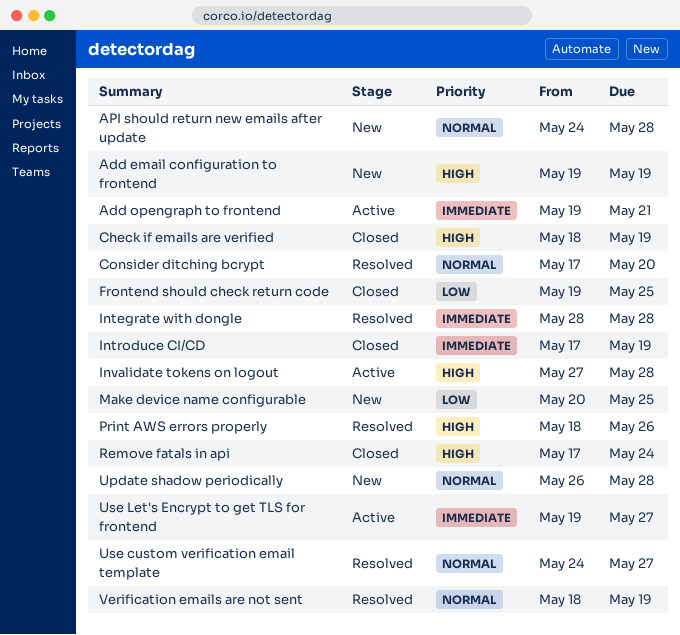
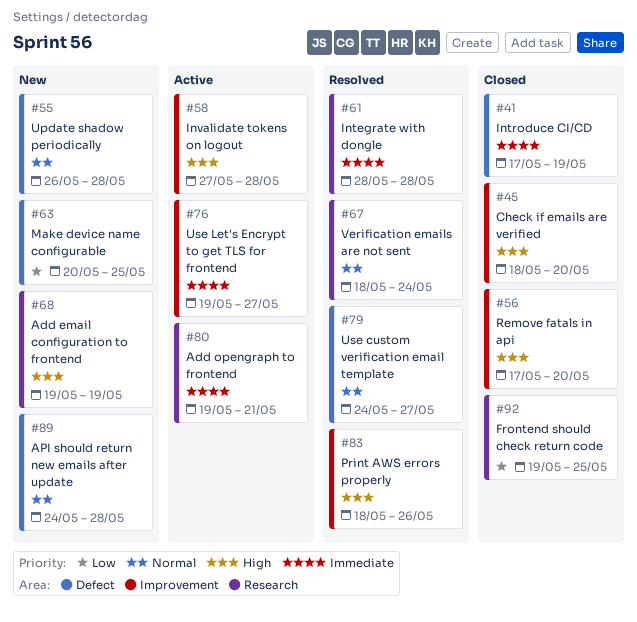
Check if emails are verified, due: May 19 -> May 20
Consider ditching bcrypt: present -> none
Remove fatals in api, due: May 24 -> May 20
Verification emails are not sent, due: May 19 -> May 24

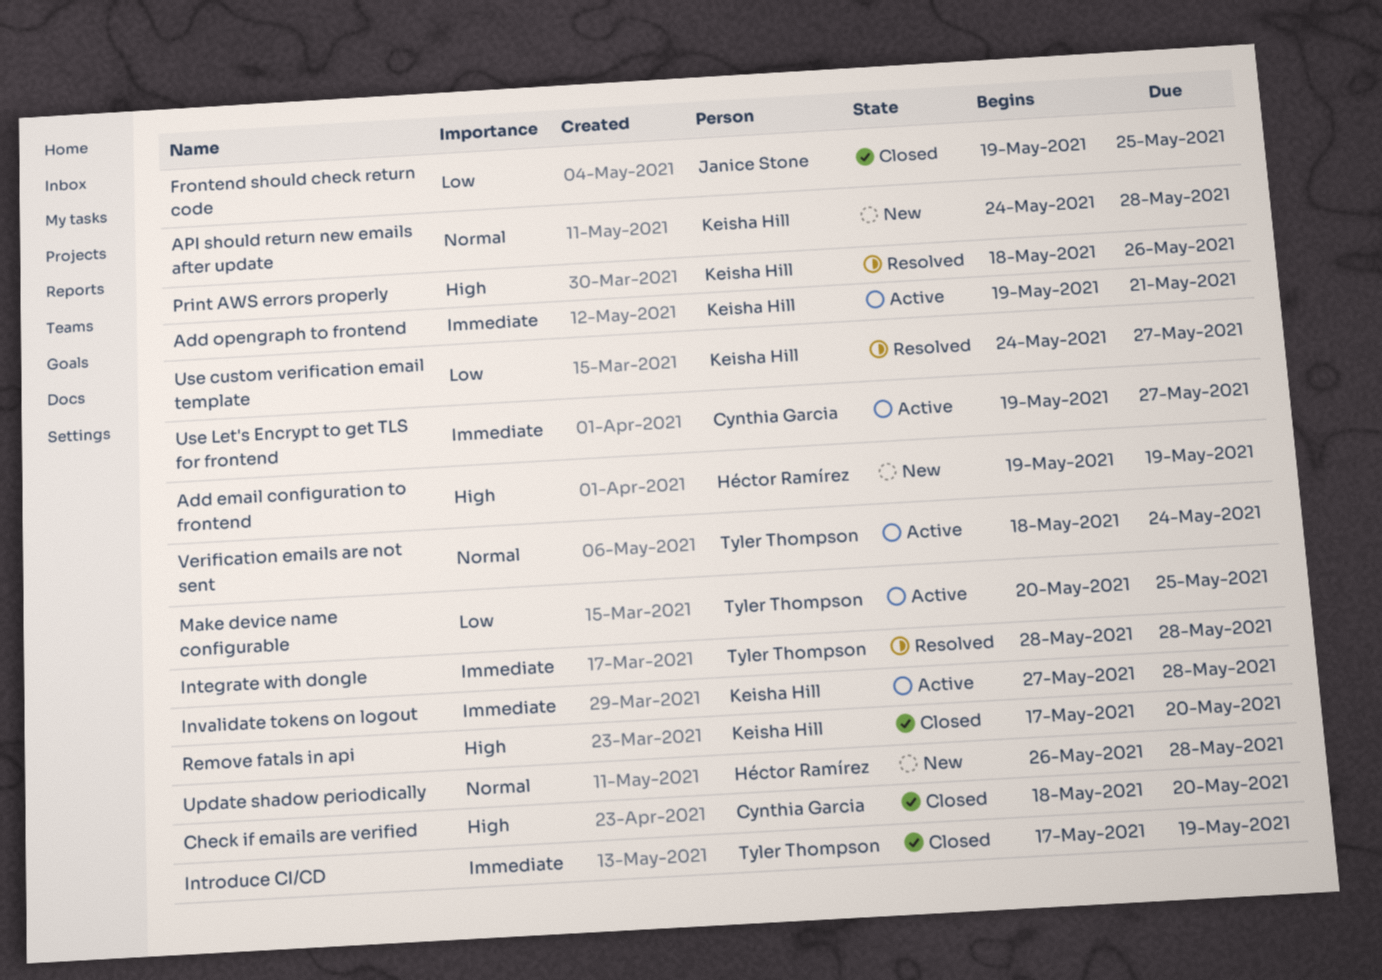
Invalidate tokens on logout, priority: High -> Immediate
Make device name configurable, status: New -> Active
Use custom verification email template, priority: Normal -> Low
Verification emails are not sent, status: Resolved -> Active

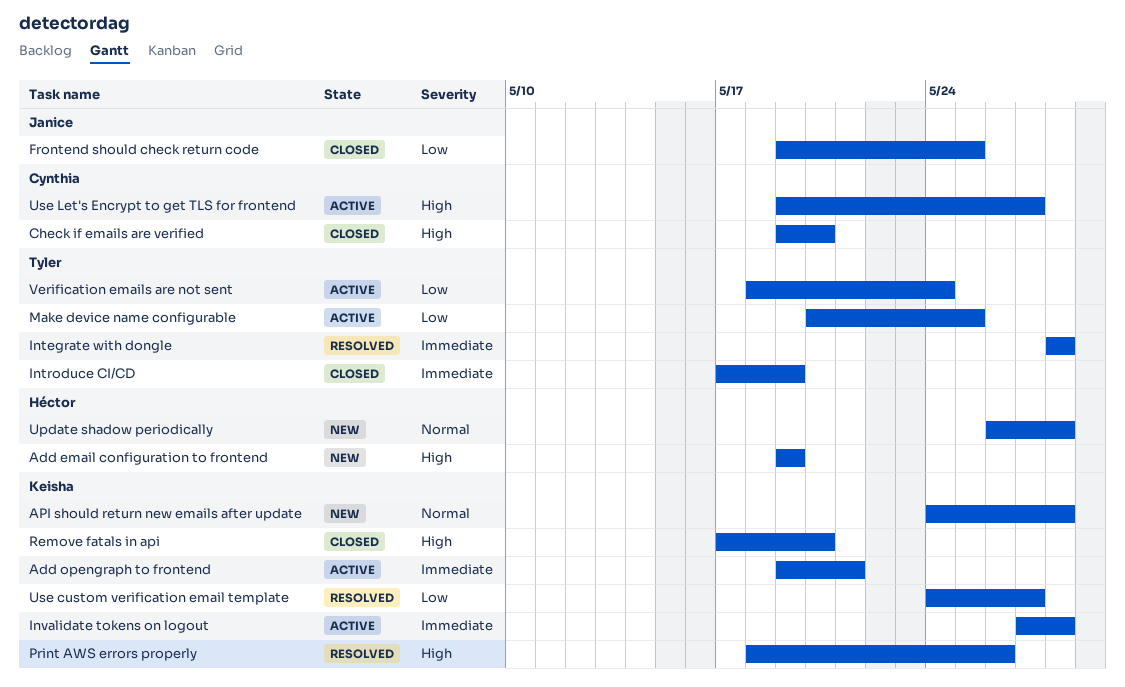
Check if emails are verified, start: May 18 -> May 19
Use Let's Encrypt to get TLS for frontend, priority: Immediate -> High
Verification emails are not sent, priority: Normal -> Low

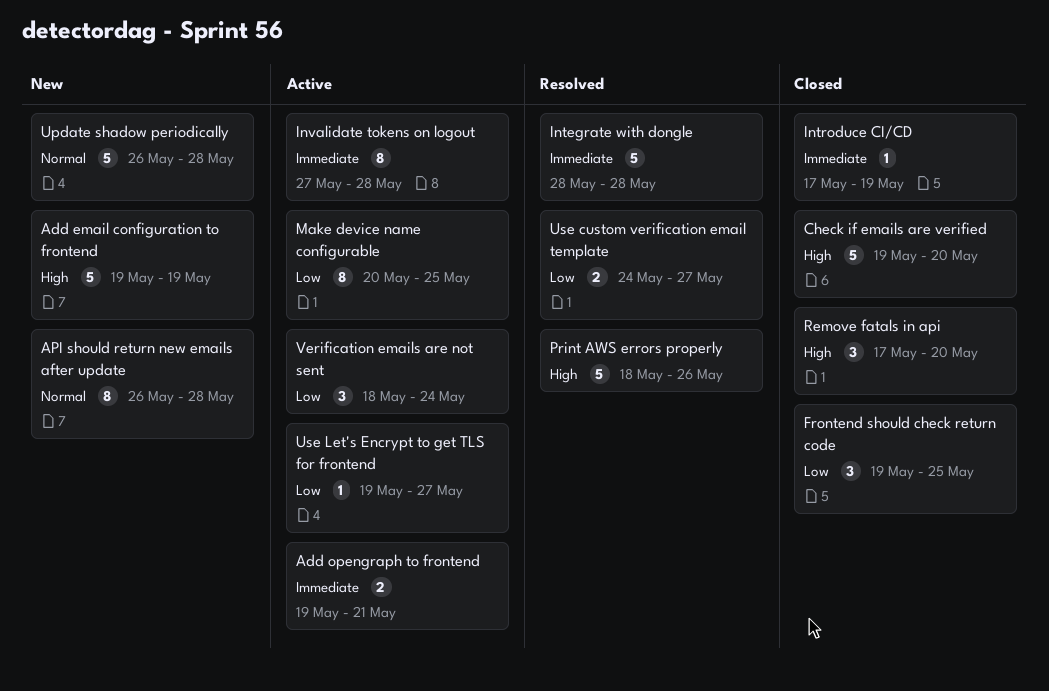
API should return new emails after update, start: May 24 -> May 26
Use Let's Encrypt to get TLS for frontend, priority: High -> Low

